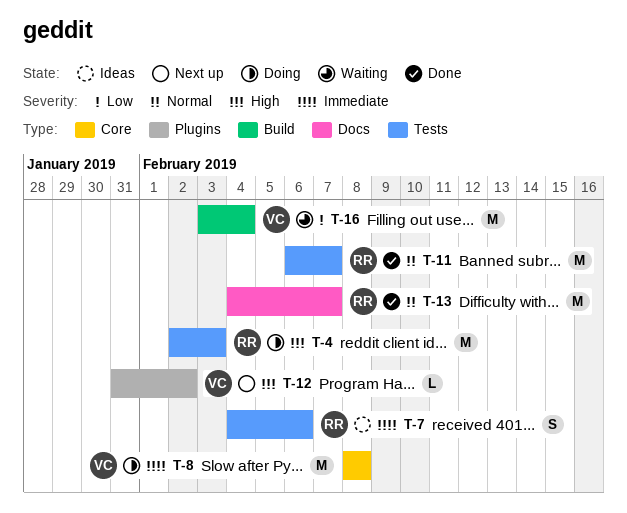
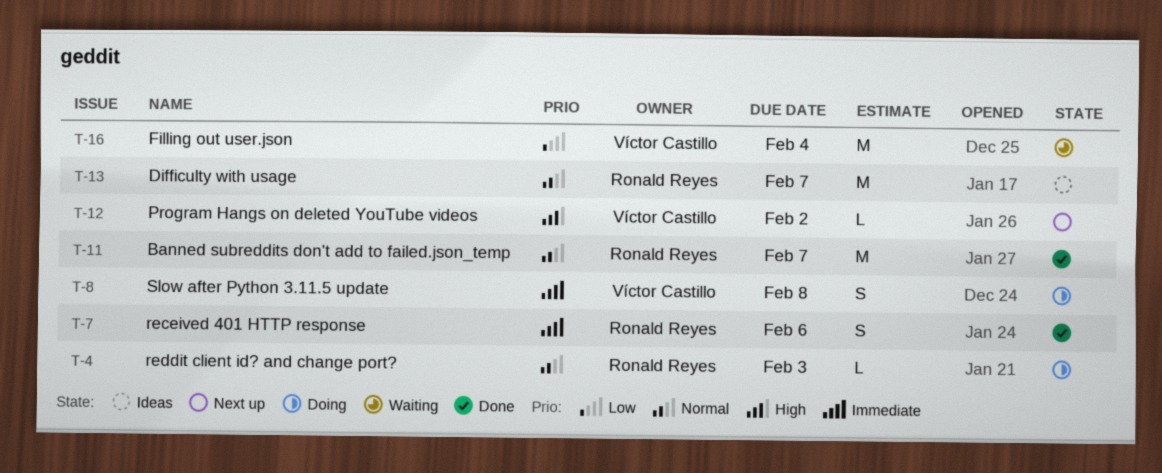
T-4, priority: High -> Normal
T-4, estimate: M -> L
T-7, status: Ideas -> Done
T-8, estimate: M -> S
T-13, status: Done -> Ideas

